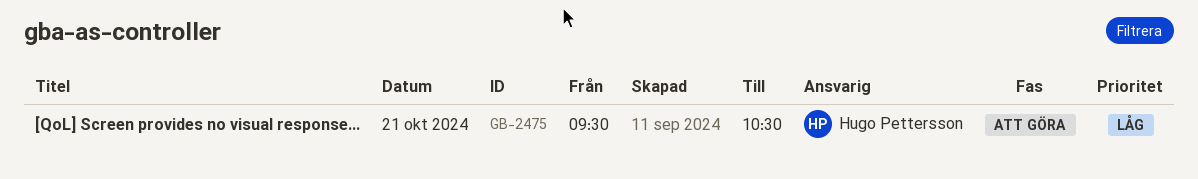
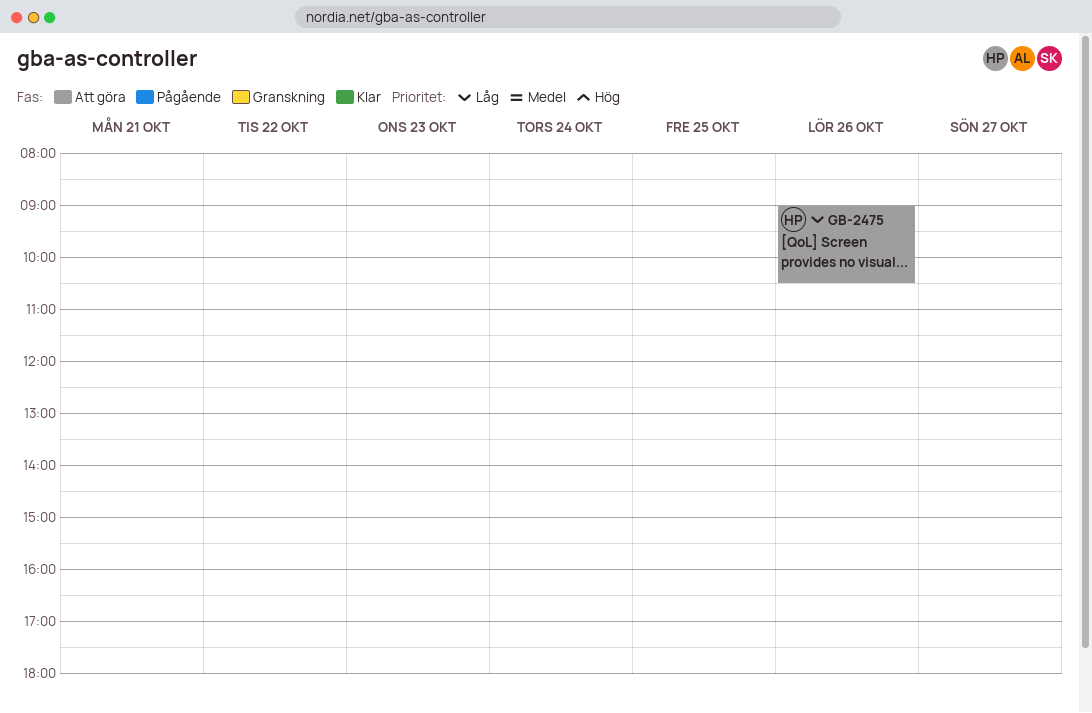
GB-2475, day: Oct 21 -> Oct 26
GB-2475, begins: 09:30 -> 09:00

